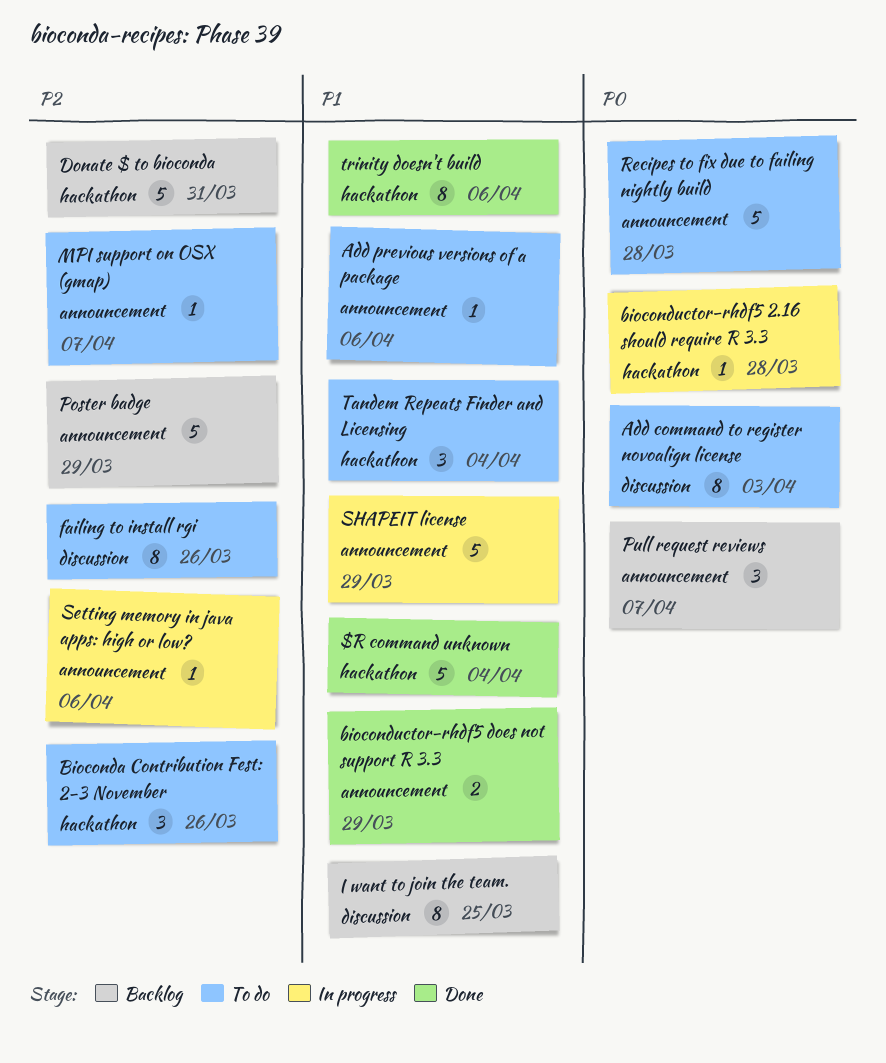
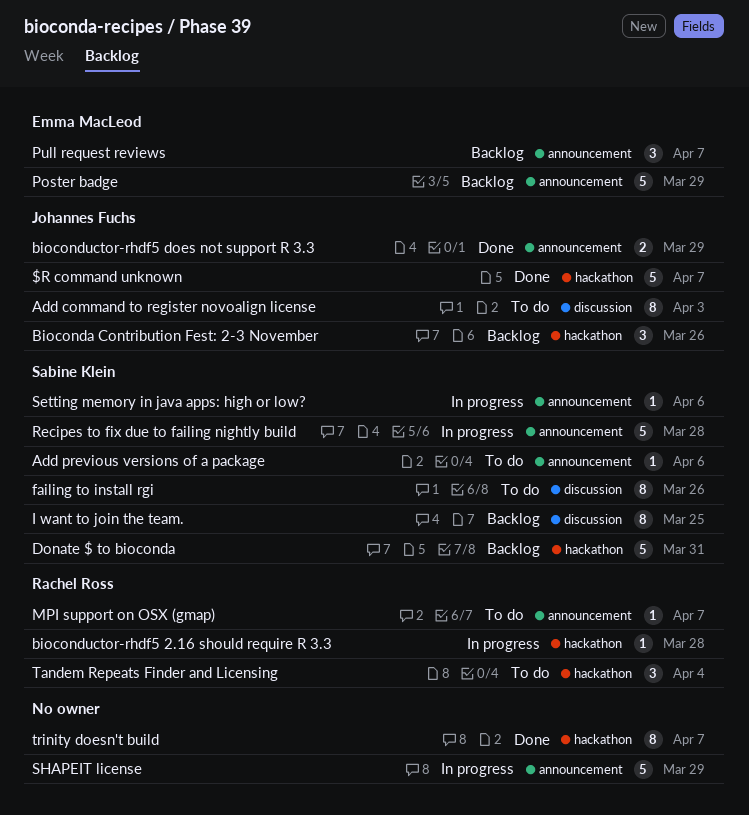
$R command unknown, due: Apr 4 -> Apr 7
Bioconda Contribution Fest: 2-3 November, status: To do -> Backlog
Recipes to fix due to failing nightly build, status: To do -> In progress
trinity doesn't build, due: Apr 6 -> Apr 7

